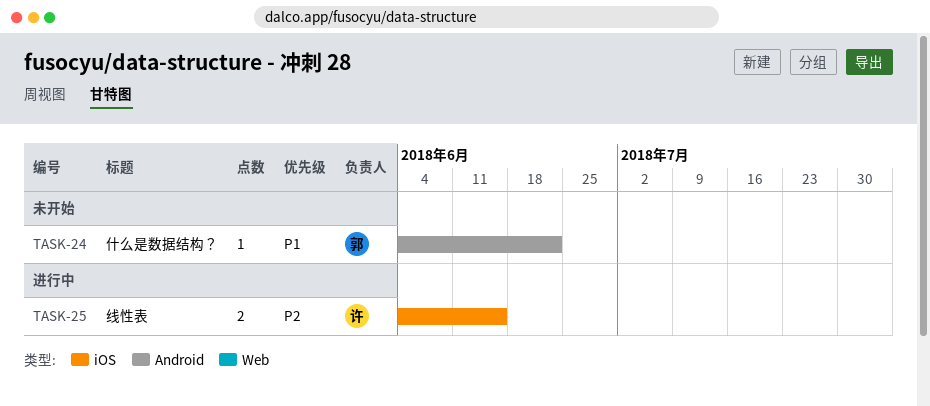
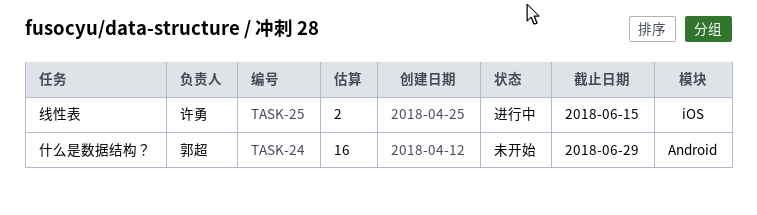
TASK-24, estimate: 1 -> 16
TASK-24, due: Jun 22 -> Jun 29

